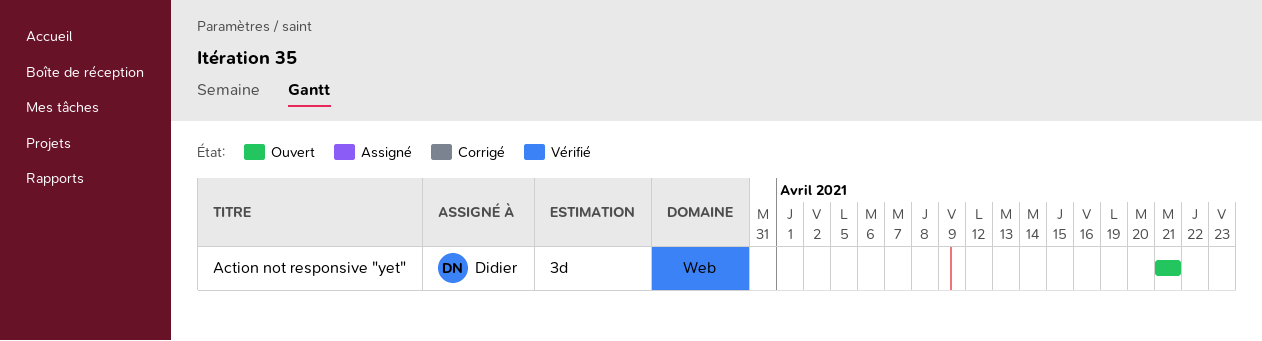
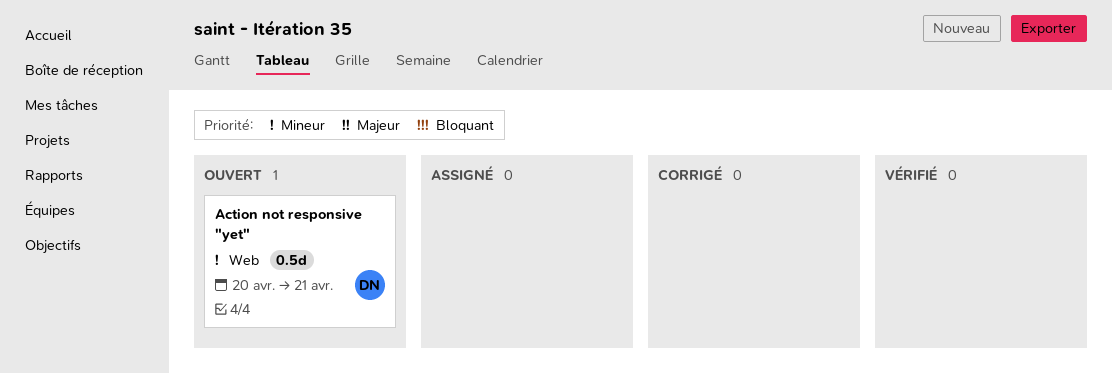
Action not responsive "yet", estimate: 3d -> 0.5d
Action not responsive "yet", start: Apr 21 -> Apr 20

